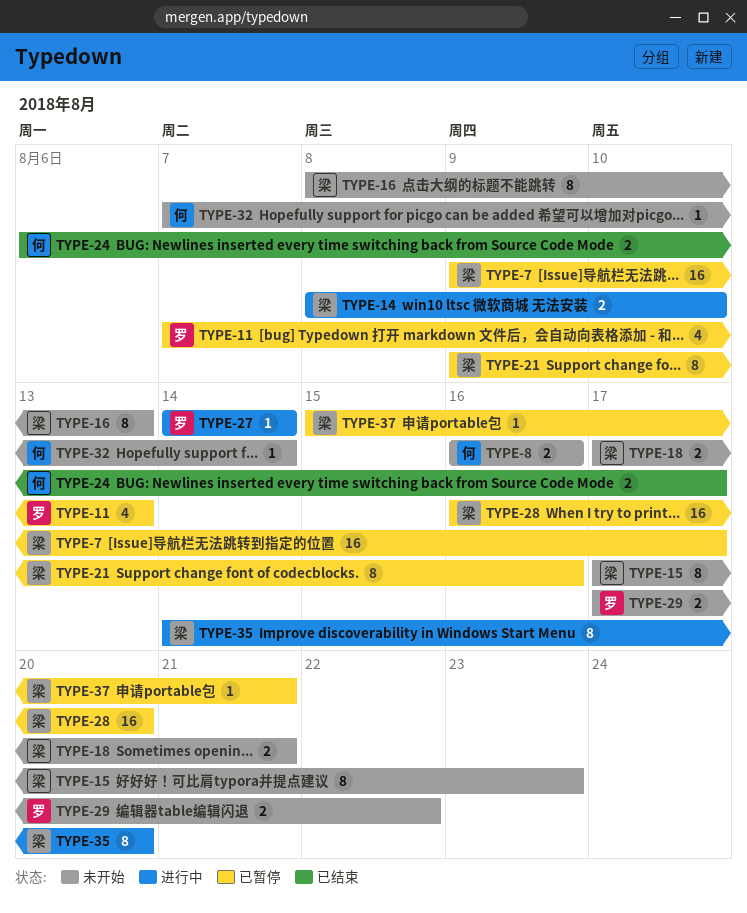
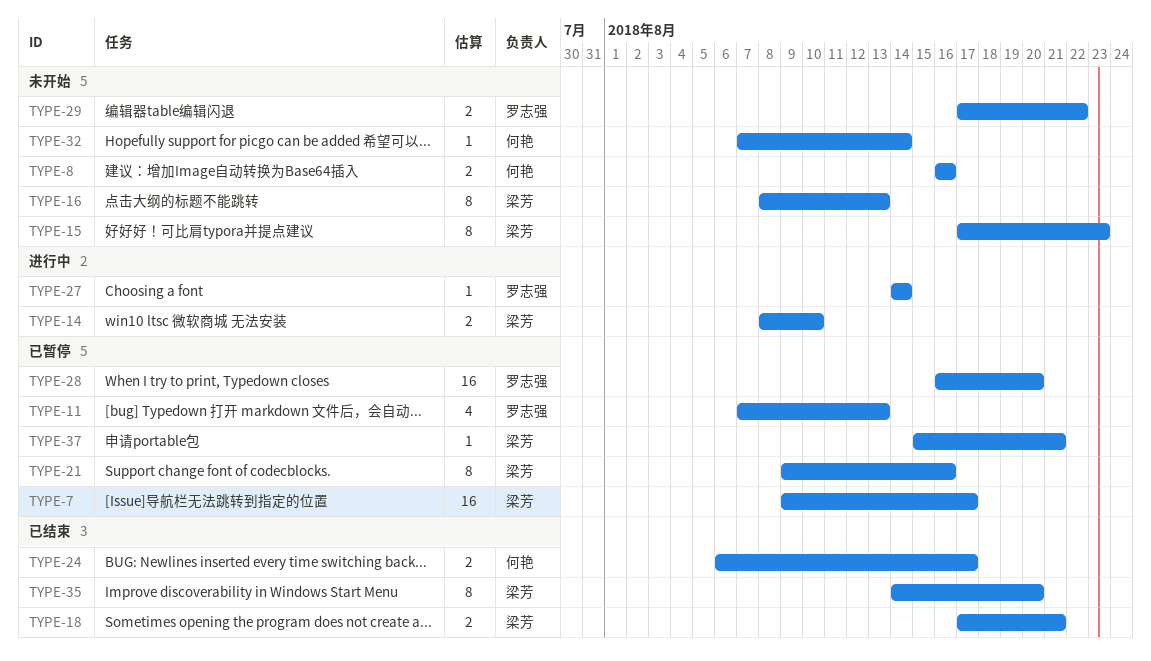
TYPE-18, status: 未开始 -> 已结束
TYPE-28, owner: 梁芳 -> 罗志强
TYPE-35, status: 进行中 -> 已结束

